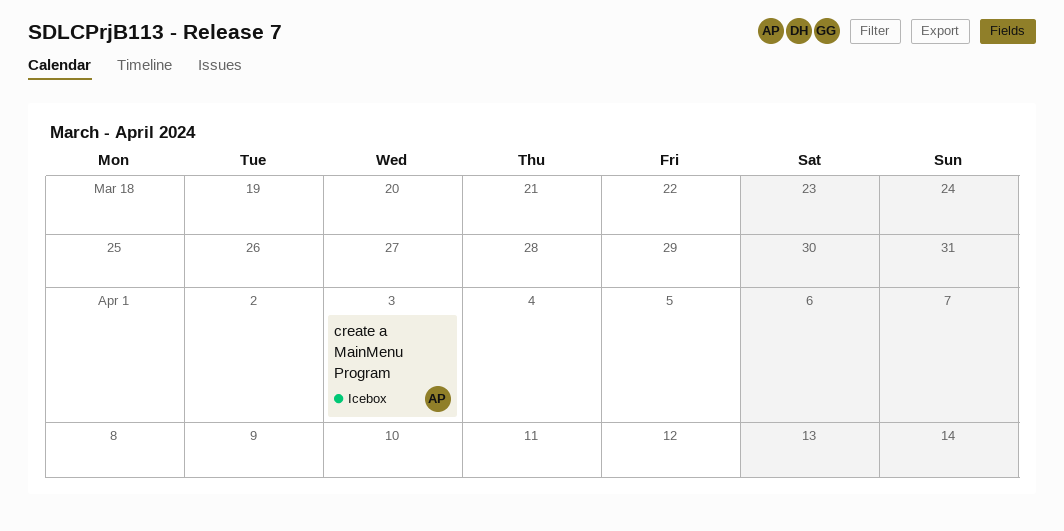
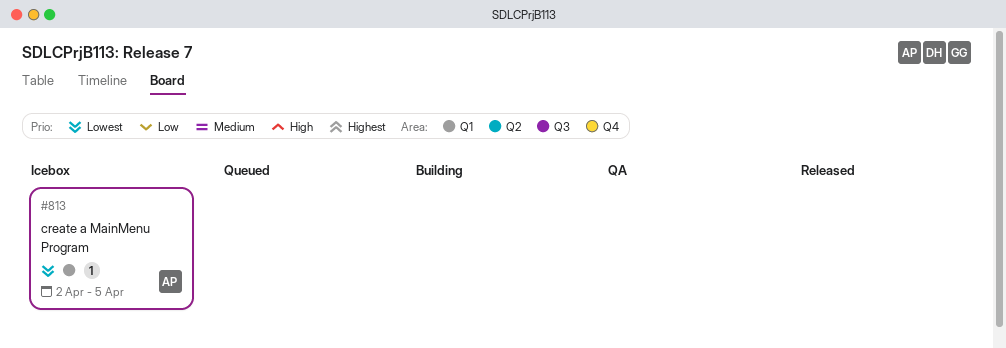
create a MainMenu Program, due: Apr 3 -> Apr 5

